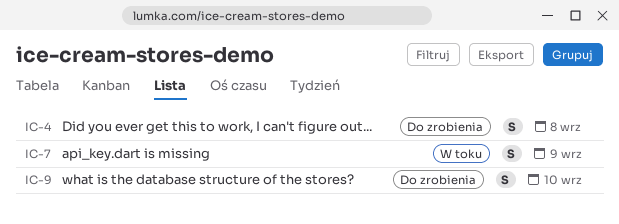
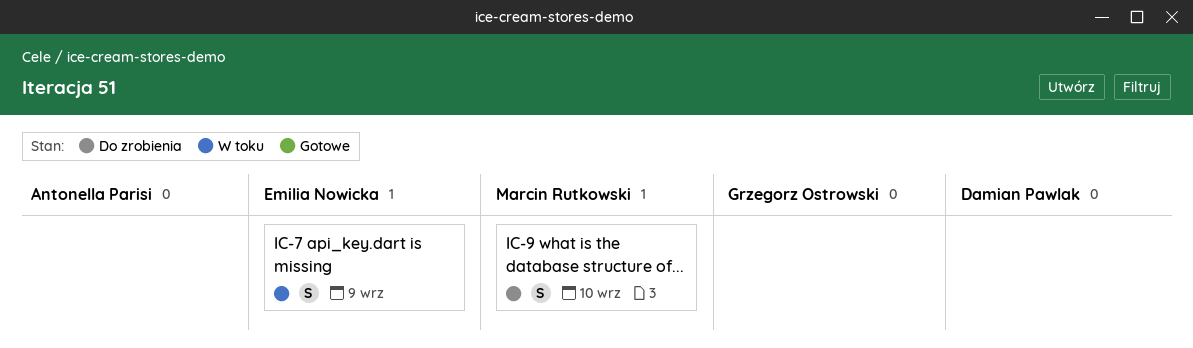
IC-4: present -> none

